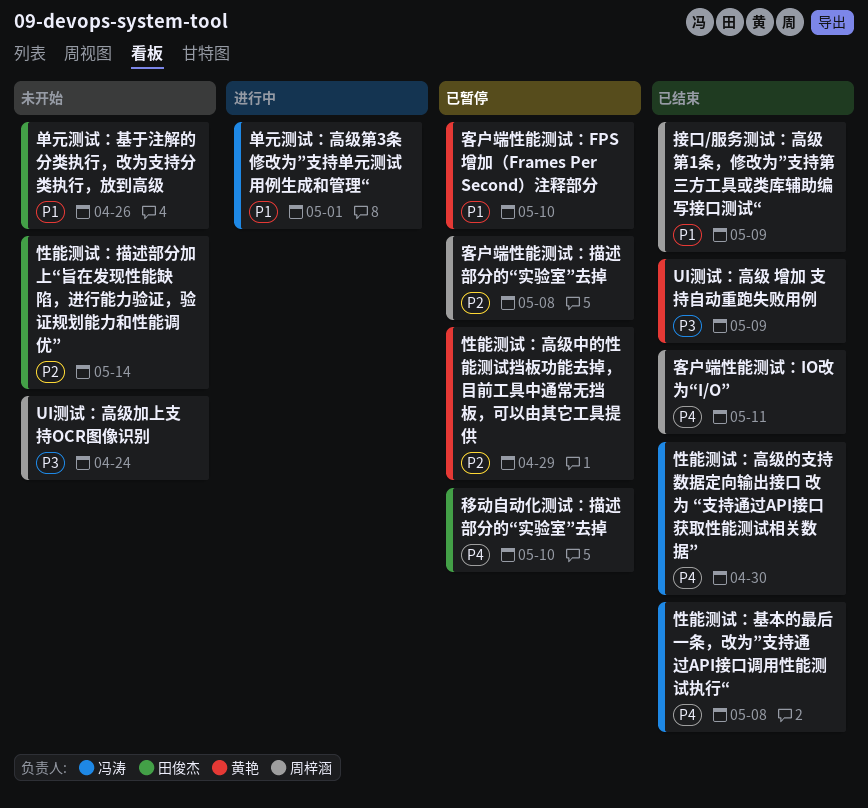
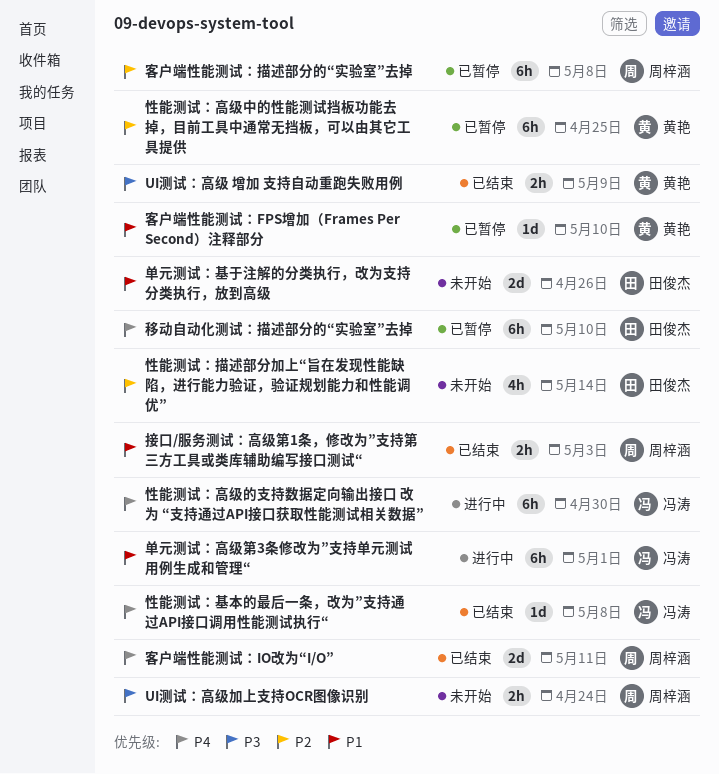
性能测试：高级中的性能测试挡板功能去掉，目前工具中通常无挡板，可以由其它工具提供, due: Apr 29 -> Apr 25
性能测试：高级的支持数据定向输出接口 改为 “支持通过API接口获取性能测试相关数据”, status: 已结束 -> 进行中
接口/服务测试：高级第1条，修改为”支持第三方工具或类库辅助编写接口测试“, due: May 9 -> May 3

